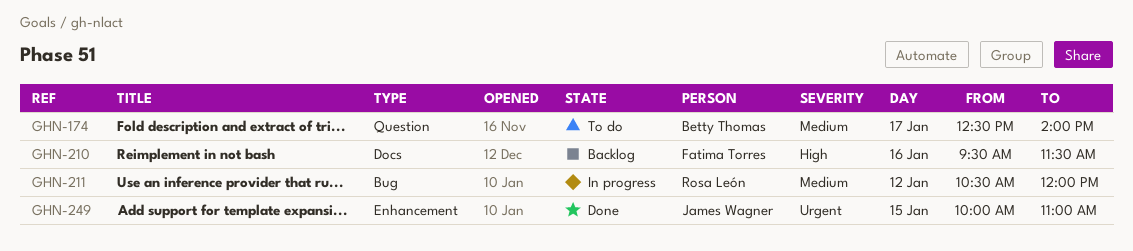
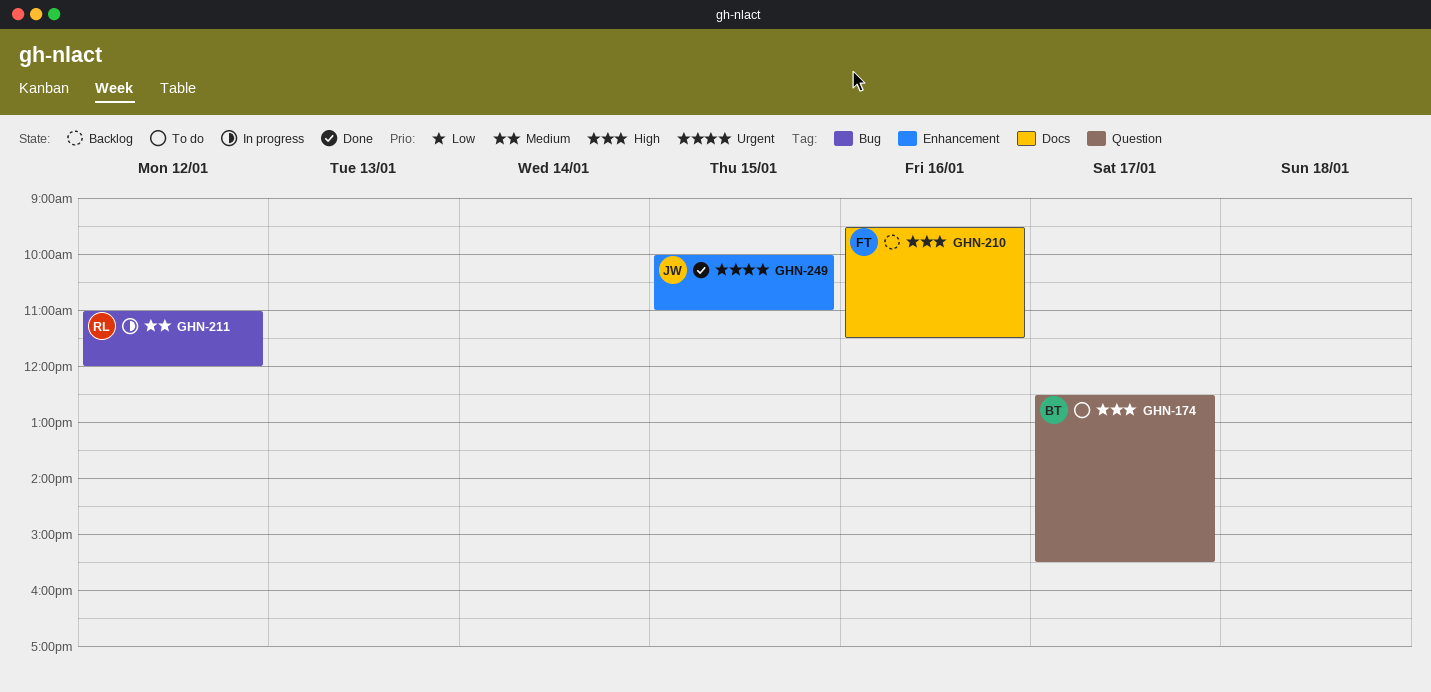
GHN-174, priority: Medium -> High
GHN-174, ends: 14:00 -> 15:30
GHN-211, begins: 10:30 -> 11:00

